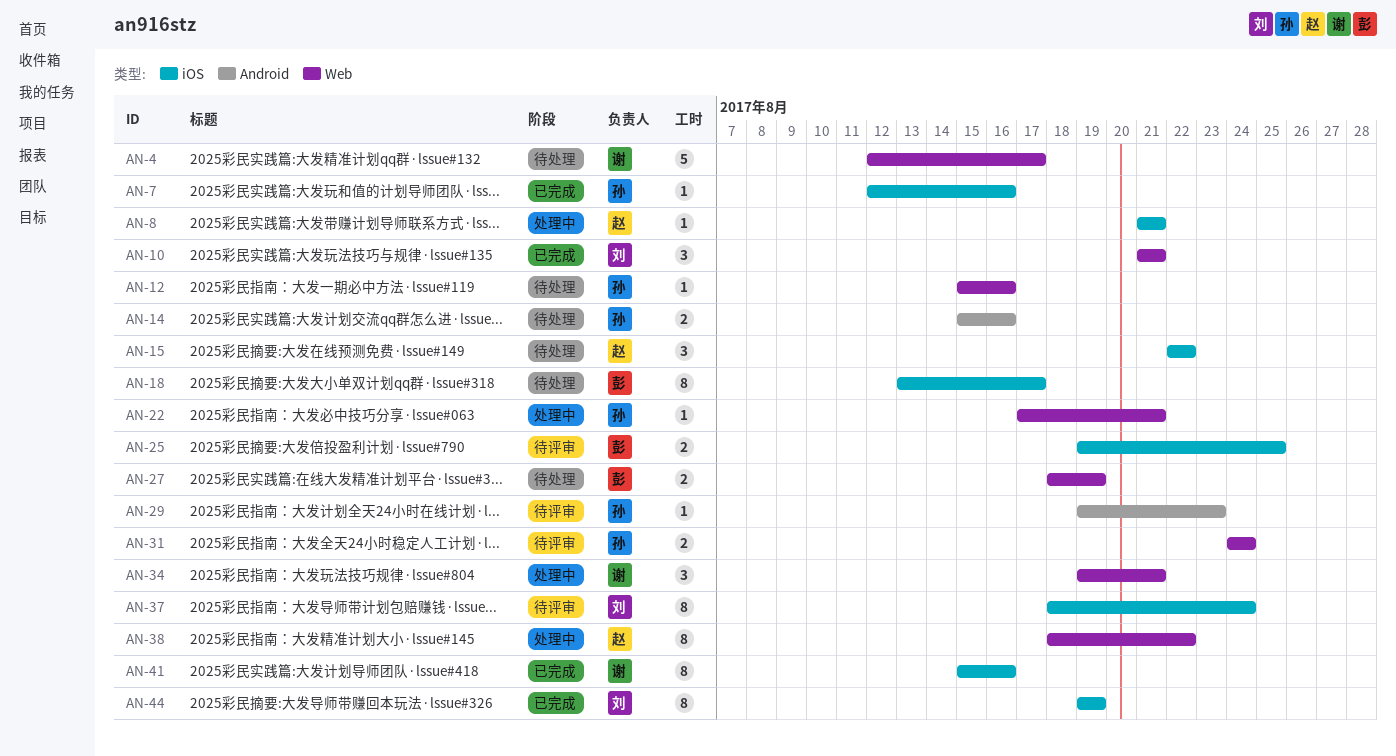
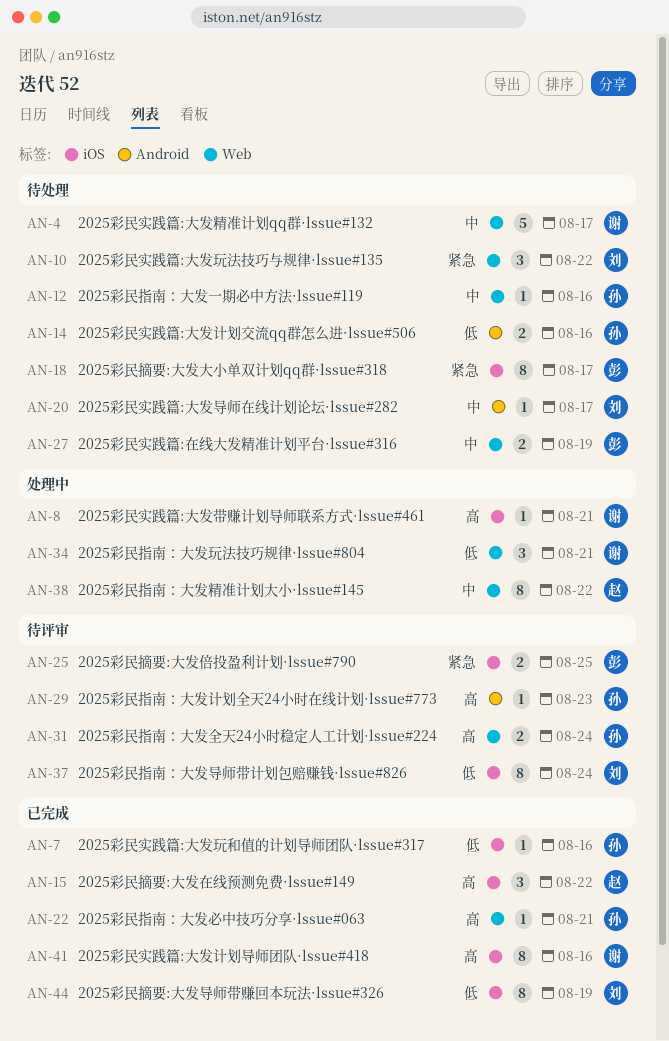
AN-8, owner: 赵 -> 谢
AN-10, status: 已完成 -> 待处理
AN-10, due: Aug 21 -> Aug 22
AN-15, status: 待处理 -> 已完成
AN-20: none -> present
AN-22, status: 处理中 -> 已完成

